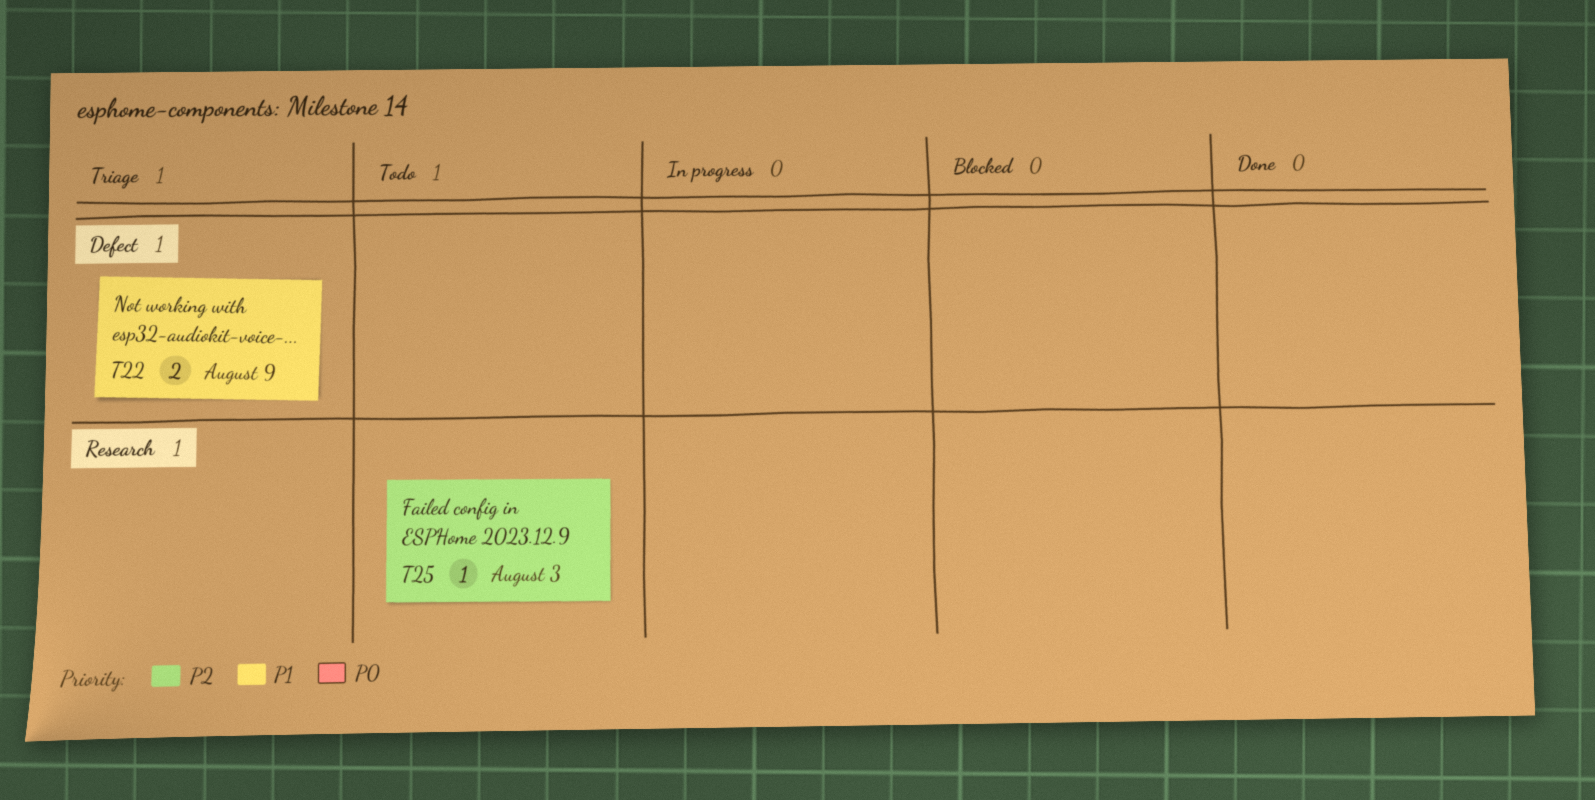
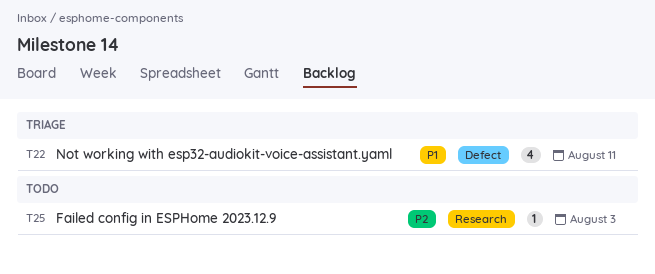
T22, estimate: 2 -> 4
T22, due: Aug 9 -> Aug 11

